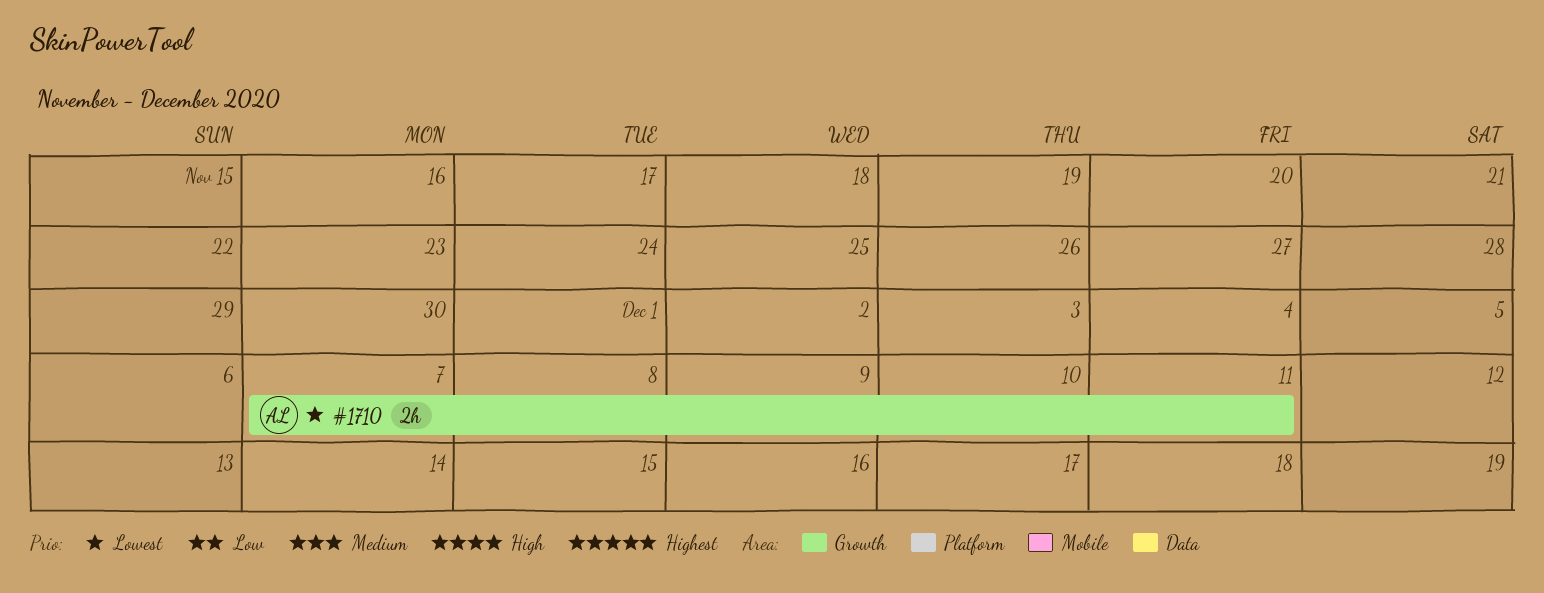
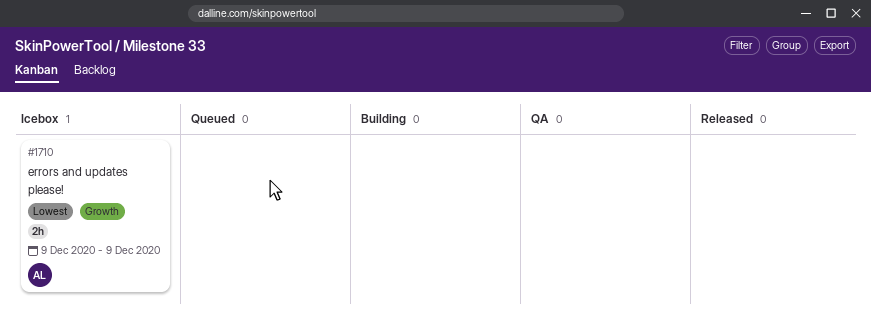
#1710, start: Dec 7 -> Dec 9
#1710, due: Dec 11 -> Dec 9

